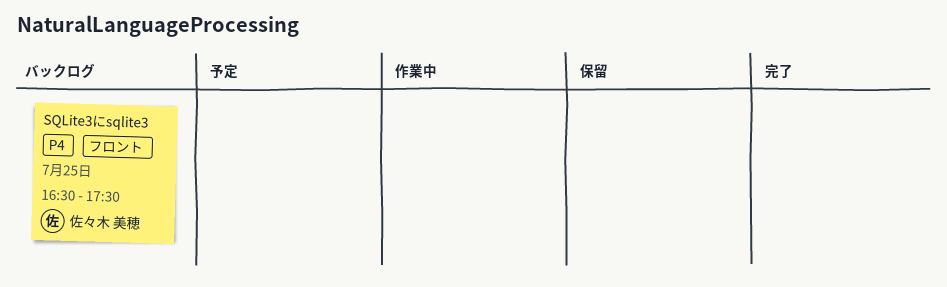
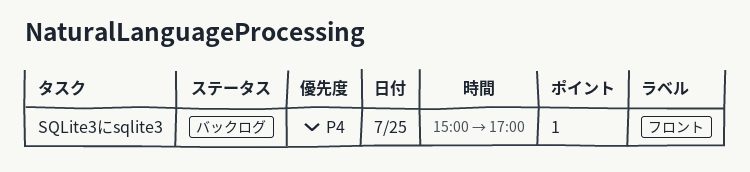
SQLite3にsqlite3, begins: 16:30 -> 15:00
SQLite3にsqlite3, ends: 17:30 -> 17:00

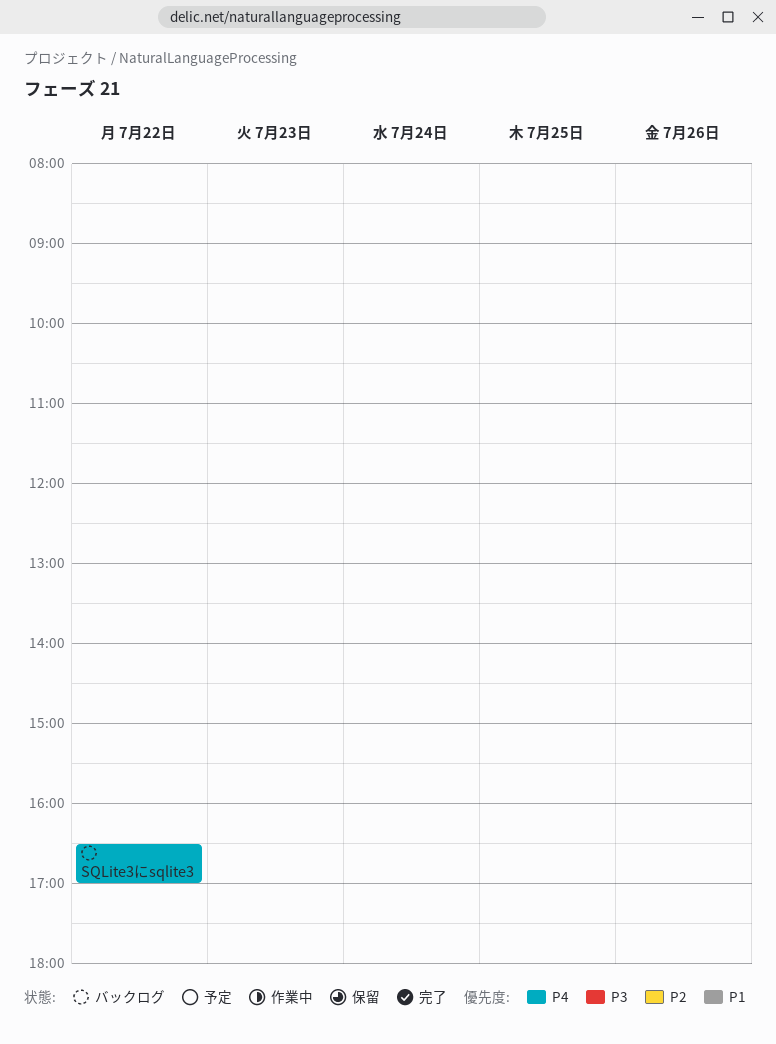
SQLite3にsqlite3, day: Jul 25 -> Jul 22
SQLite3にsqlite3, begins: 15:00 -> 16:30

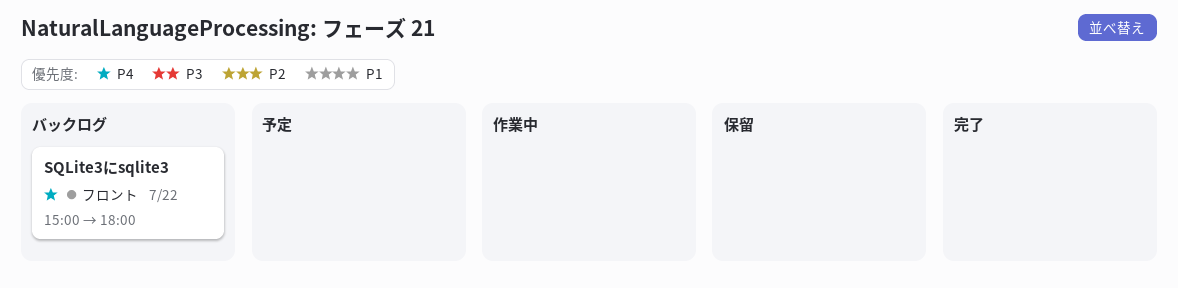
SQLite3にsqlite3, begins: 16:30 -> 15:00
SQLite3にsqlite3, ends: 17:00 -> 18:00

